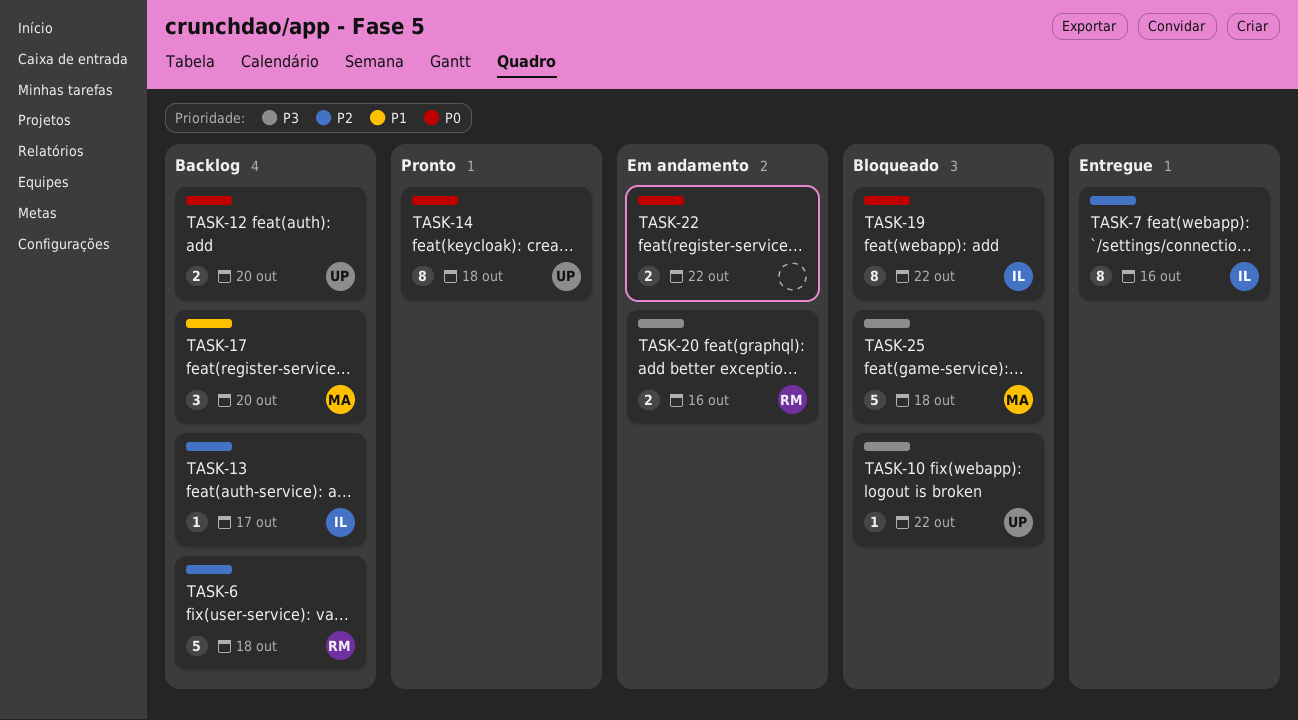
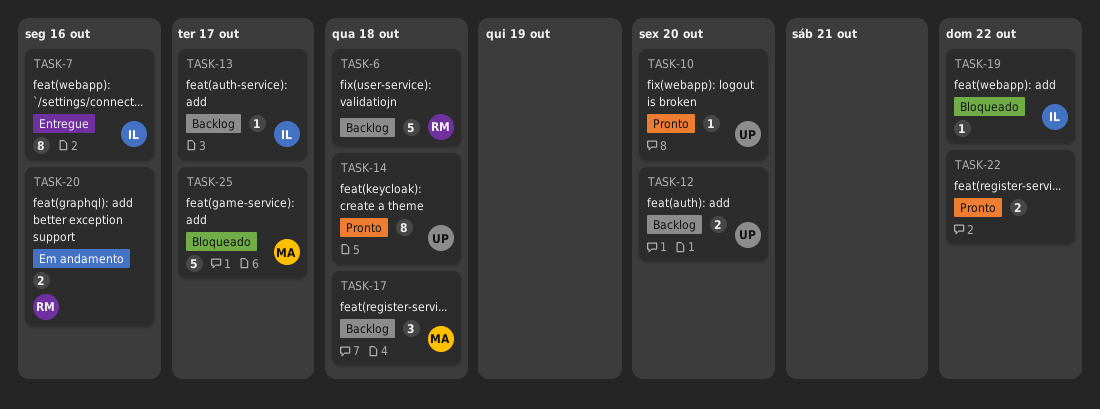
TASK-10, status: Bloqueado -> Pronto
TASK-10, due: Oct 22 -> Oct 20
TASK-17, due: Oct 20 -> Oct 18
TASK-19, estimate: 8 -> 1
TASK-22, status: Em andamento -> Pronto
TASK-25, due: Oct 18 -> Oct 17

